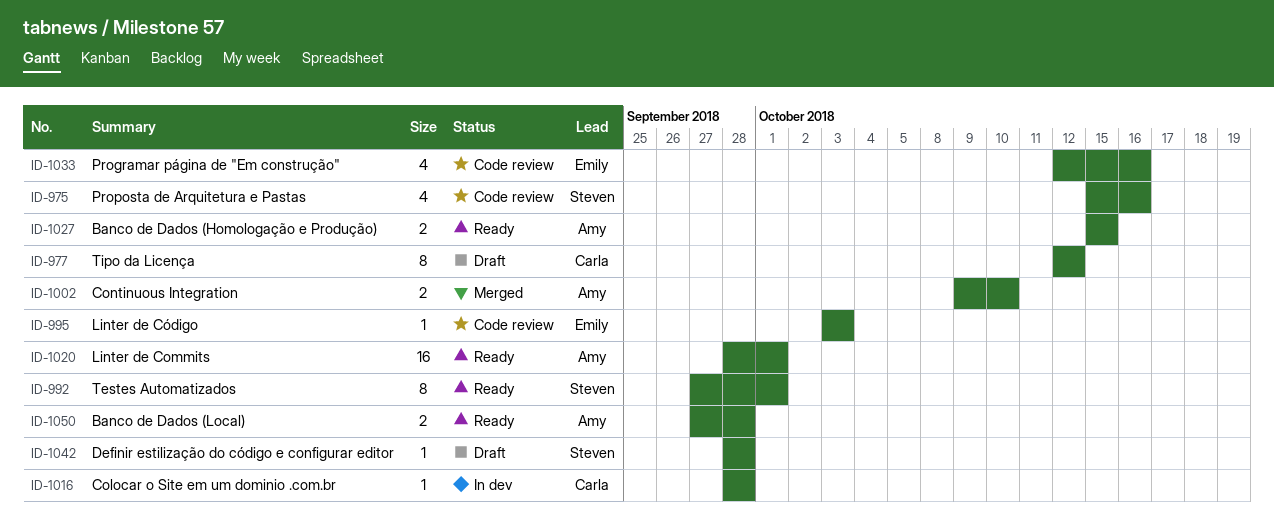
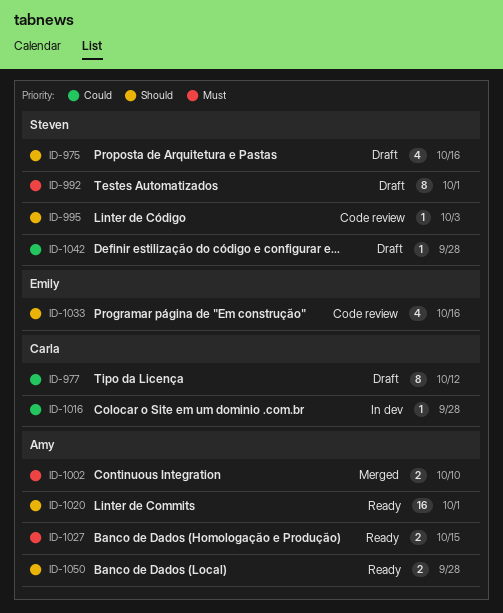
ID-975, status: Code review -> Draft
ID-992, status: Ready -> Draft
ID-995, owner: Emily -> Steven

